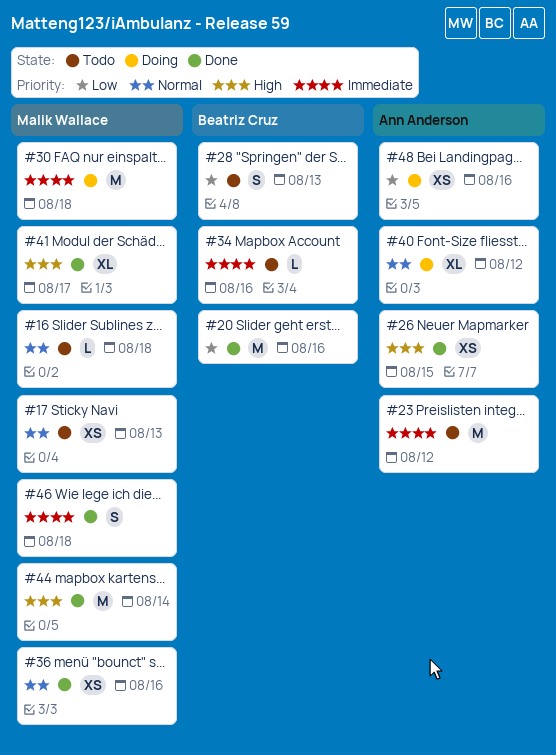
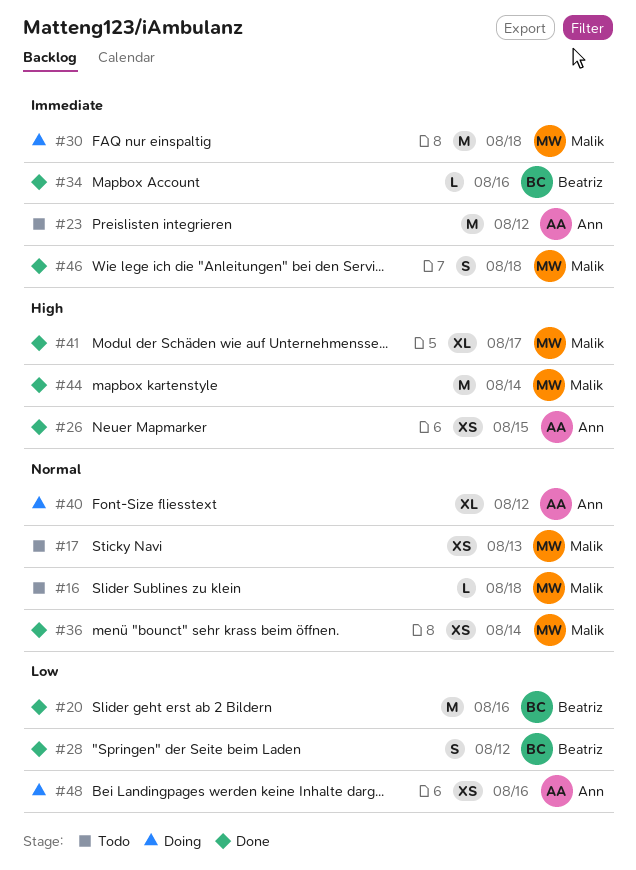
#28, status: Todo -> Done
#28, due: Aug 13 -> Aug 12
#34, status: Todo -> Done
#36, due: Aug 16 -> Aug 14

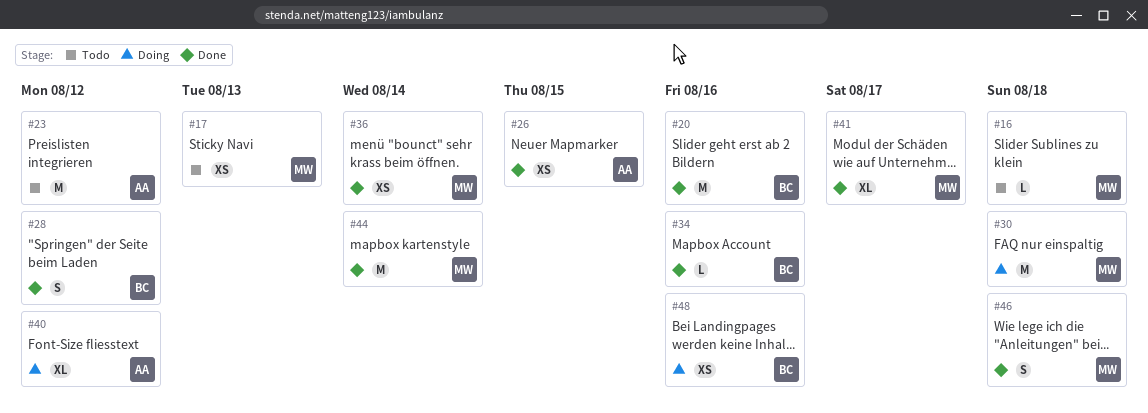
#48, owner: Ann -> Beatriz

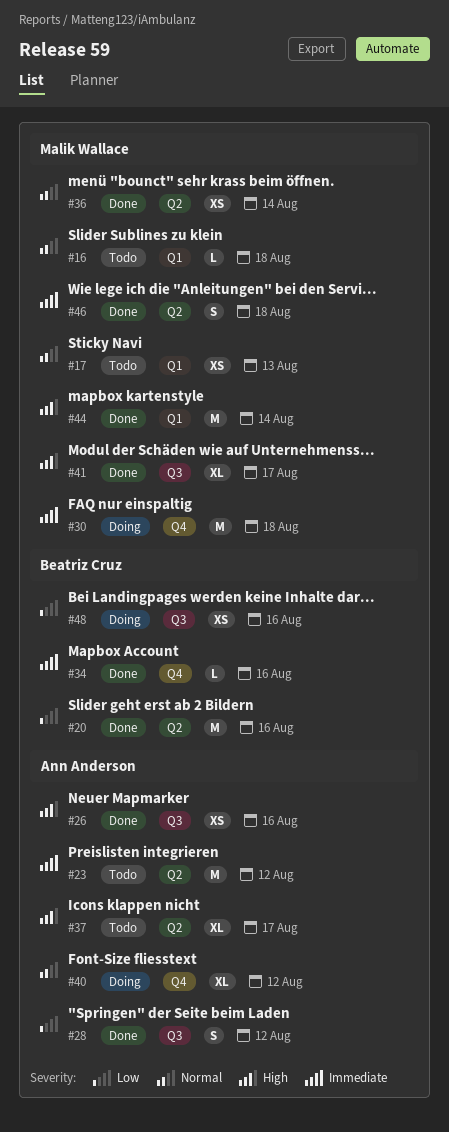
#26, due: Aug 15 -> Aug 16
#28, owner: Beatriz Cruz -> Ann Anderson
#37: none -> present

